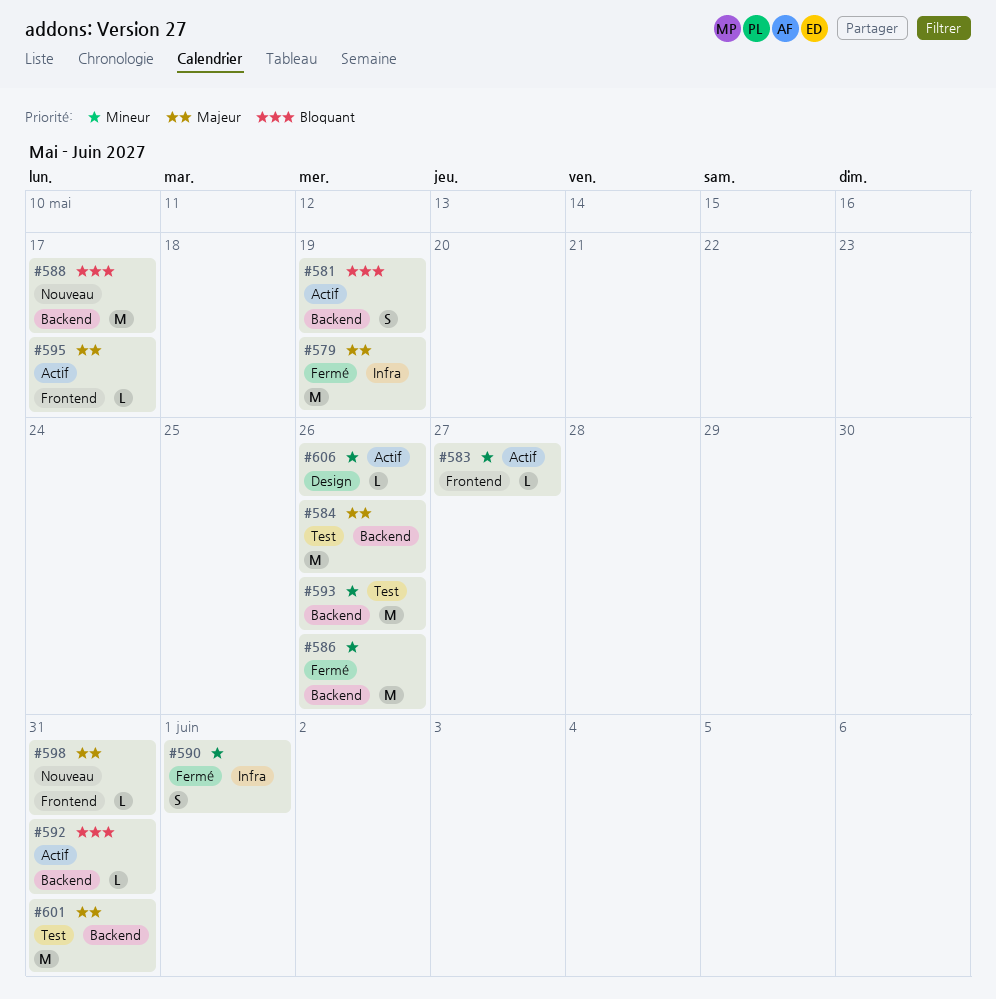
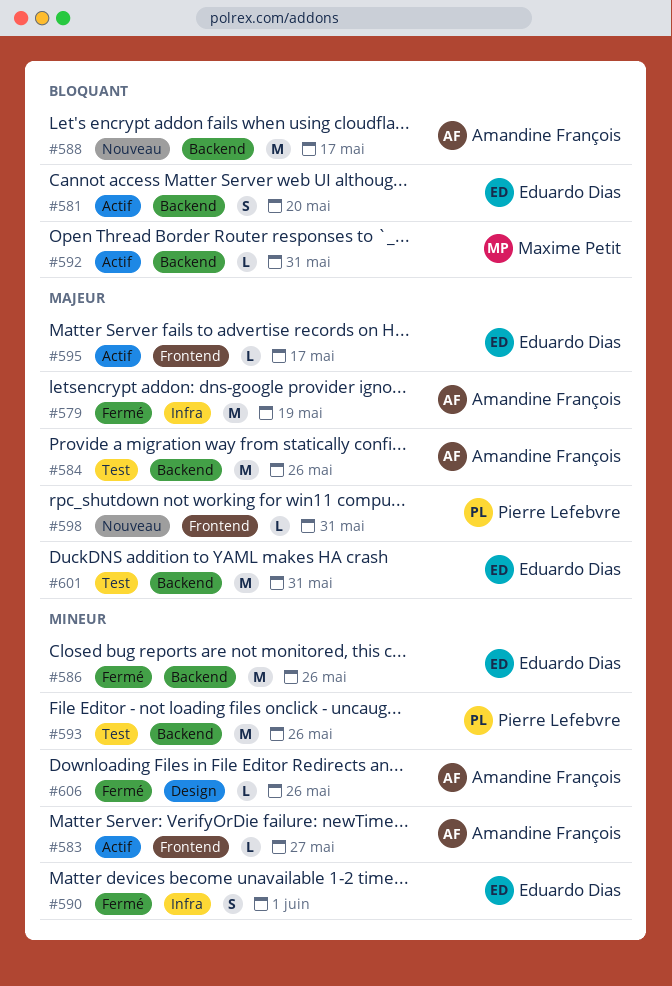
#581, due: May 19 -> May 20
#606, status: Actif -> Fermé

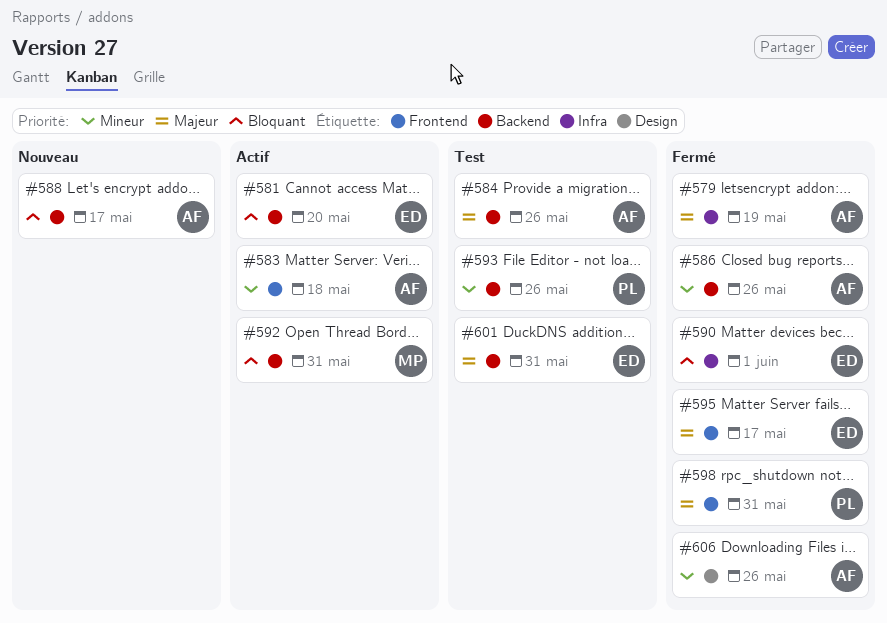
#583, due: May 27 -> May 18
#586, owner: Eduardo Dias -> Amandine François
#590, priority: Mineur -> Bloquant
#595, status: Actif -> Fermé
#598, status: Nouveau -> Fermé

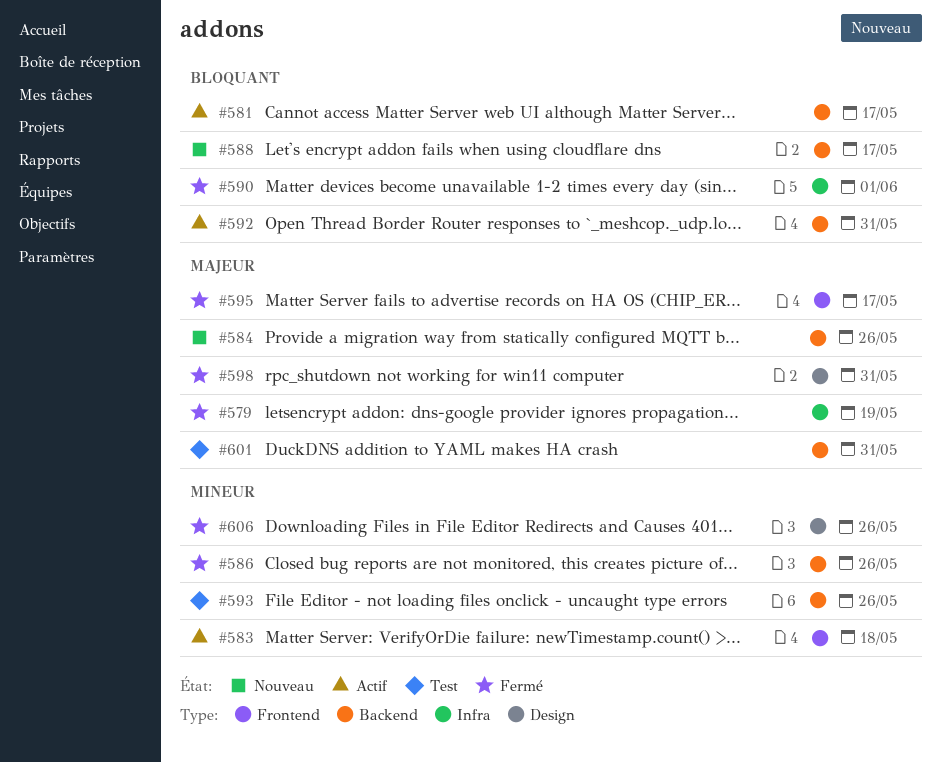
#581, due: May 20 -> May 17
#584, status: Test -> Nouveau
#598, label: Frontend -> Design

